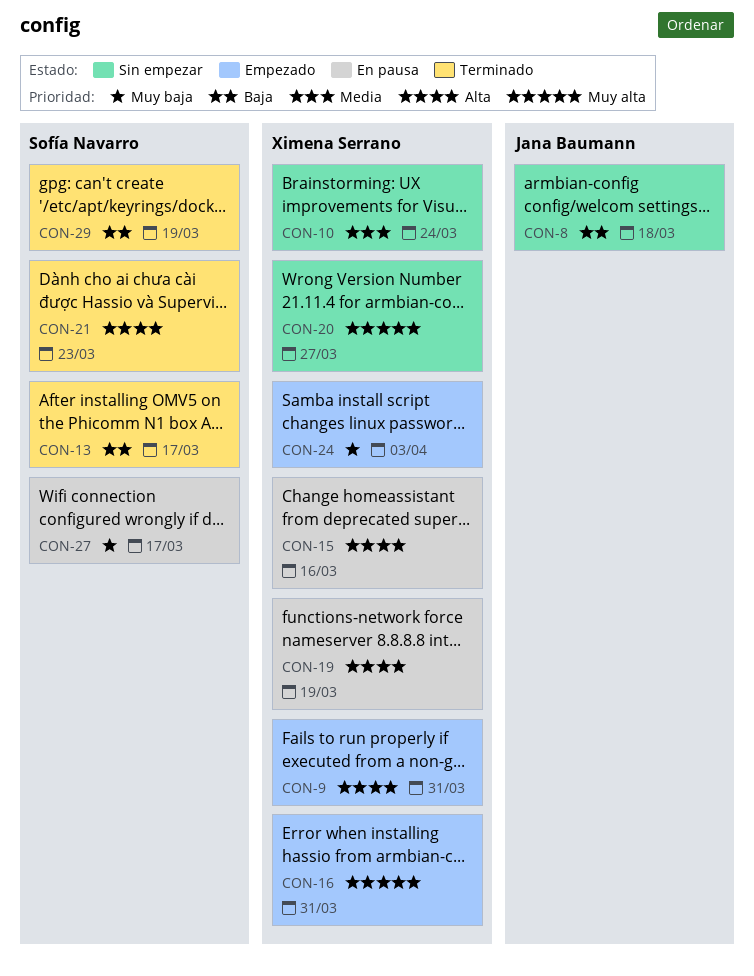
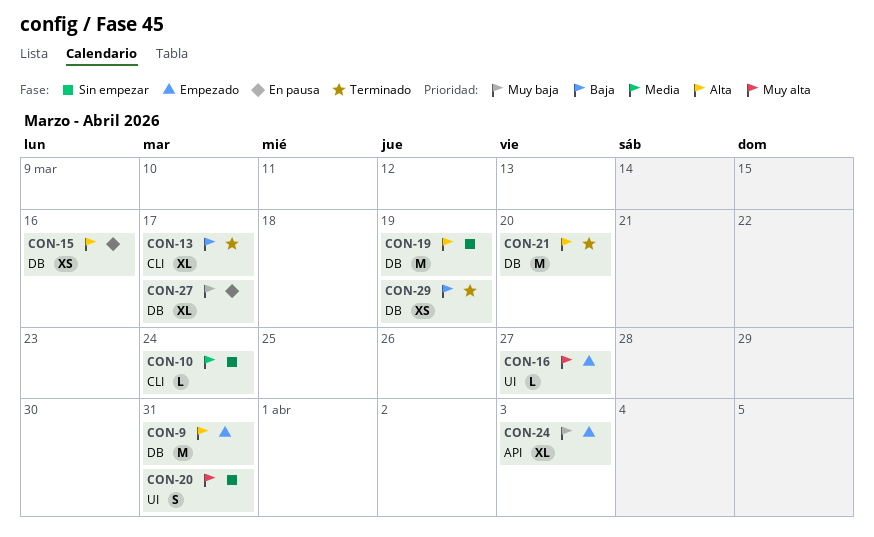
CON-8: present -> none
CON-16, due: Mar 31 -> Mar 27
CON-19, status: En pausa -> Sin empezar
CON-20, due: Mar 27 -> Mar 31
CON-21, due: Mar 23 -> Mar 20

